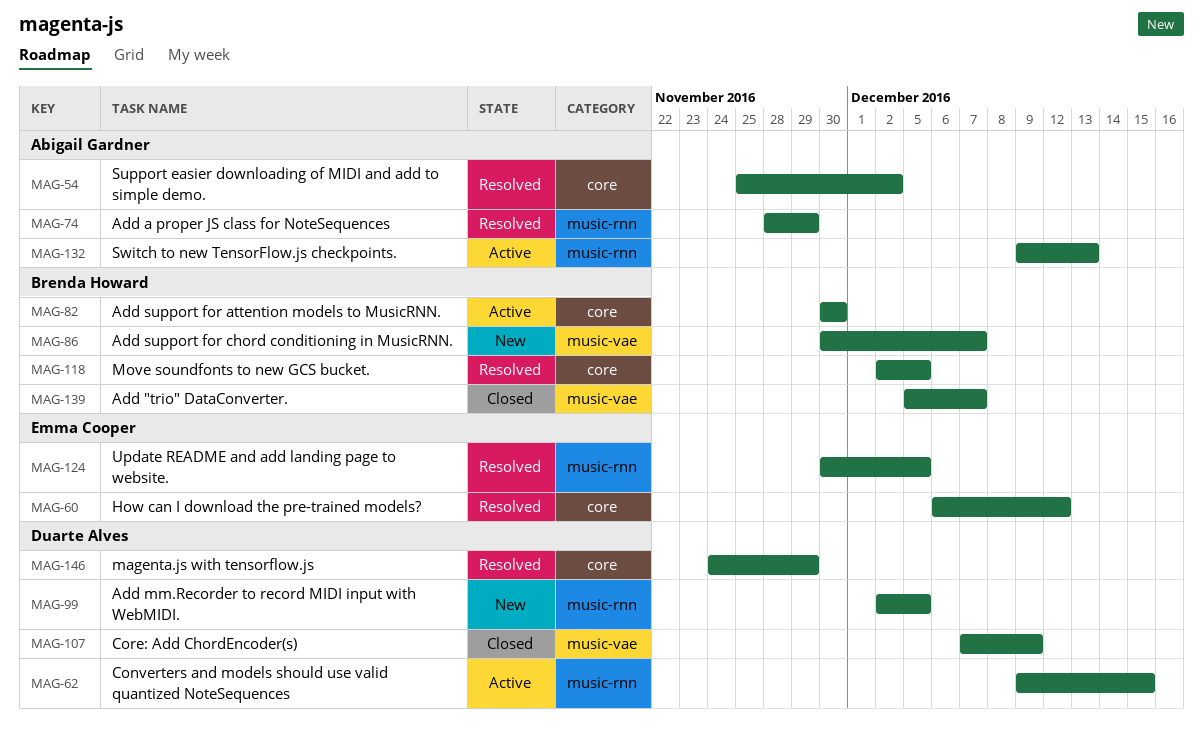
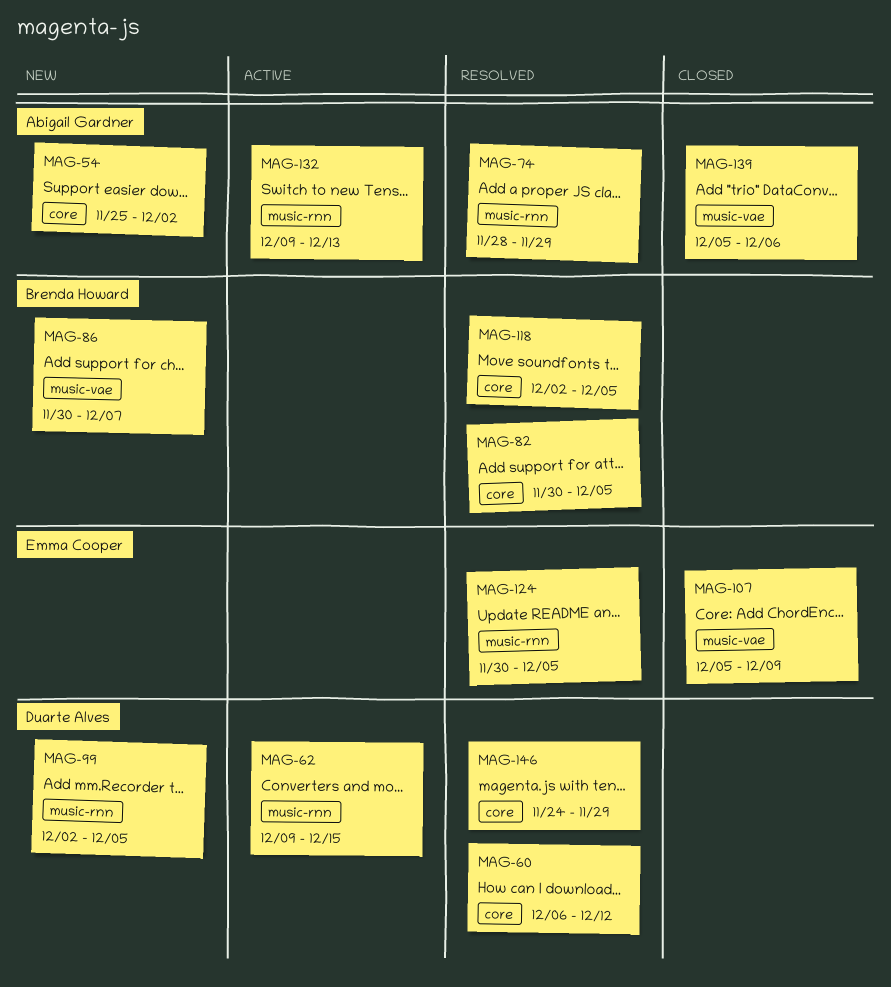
MAG-54, status: Resolved -> New
MAG-60, owner: Emma Cooper -> Duarte Alves
MAG-82, status: Active -> Resolved
MAG-82, due: Nov 30 -> Dec 5
MAG-107, owner: Duarte Alves -> Emma Cooper
MAG-107, start: Dec 7 -> Dec 5
MAG-139, owner: Brenda Howard -> Abigail Gardner
MAG-139, due: Dec 7 -> Dec 6

